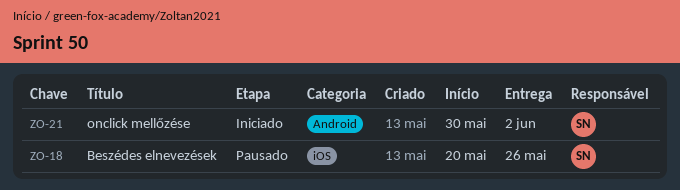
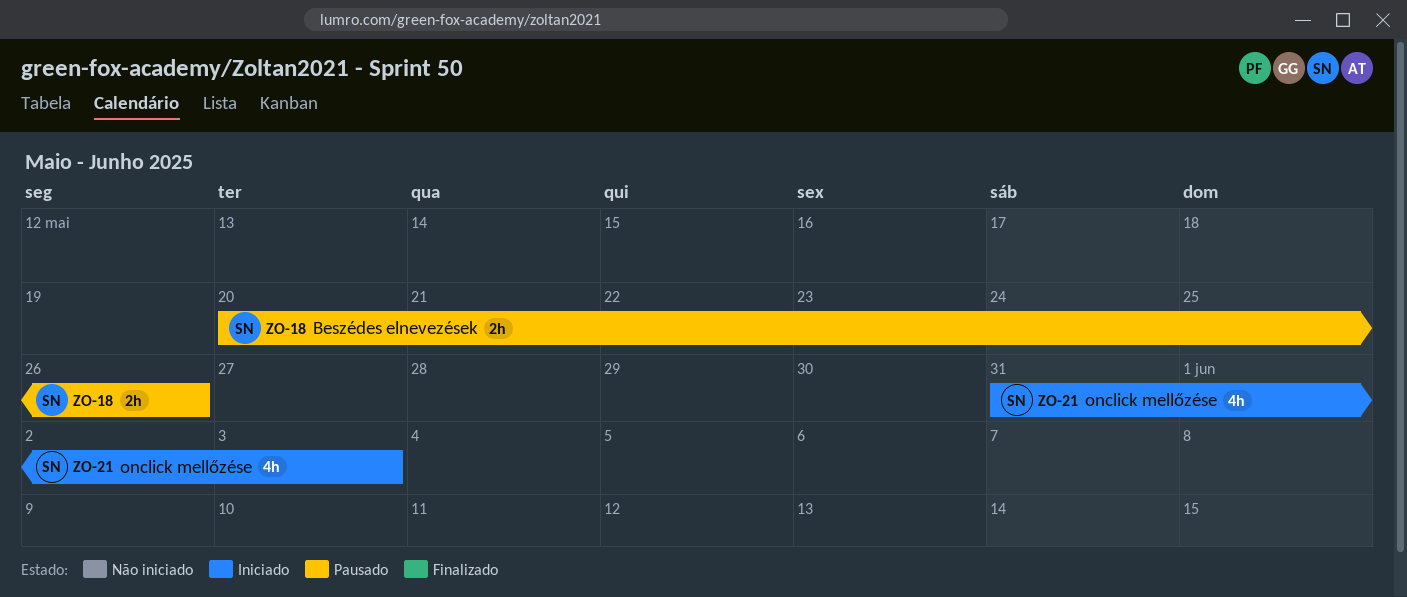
ZO-21, start: May 30 -> May 31
ZO-21, due: Jun 2 -> Jun 3

